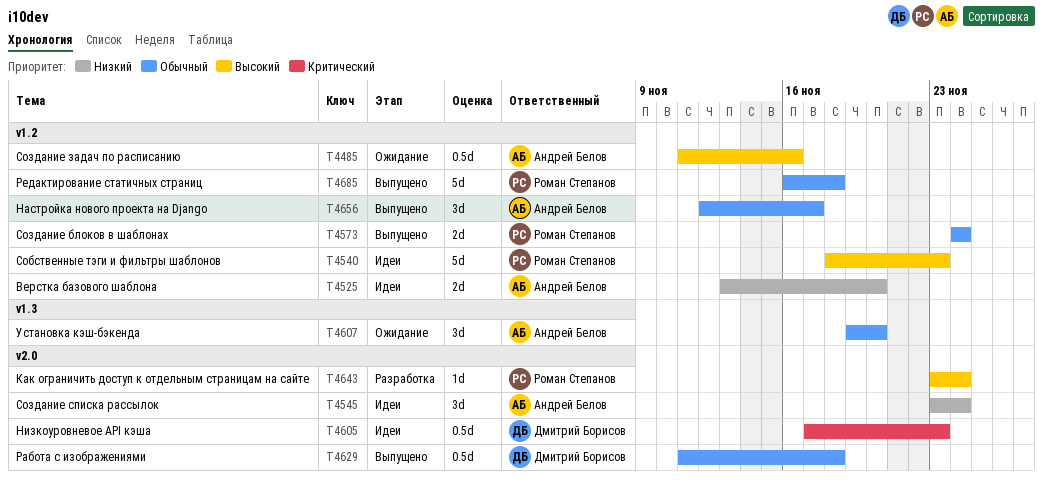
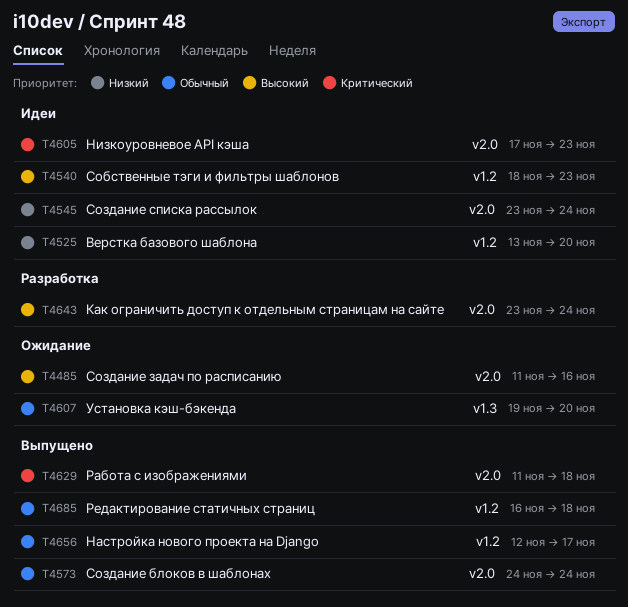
T4485, label: v1.2 -> v2.0
T4573, label: v1.2 -> v2.0
T4629, priority: Обычный -> Критический

